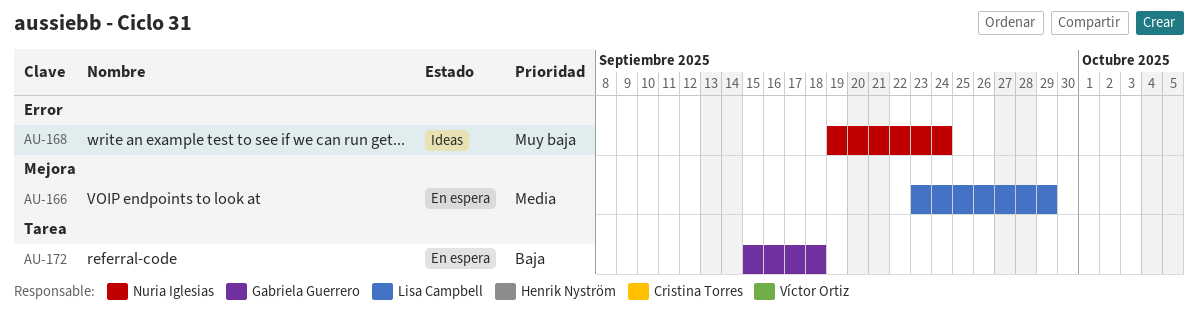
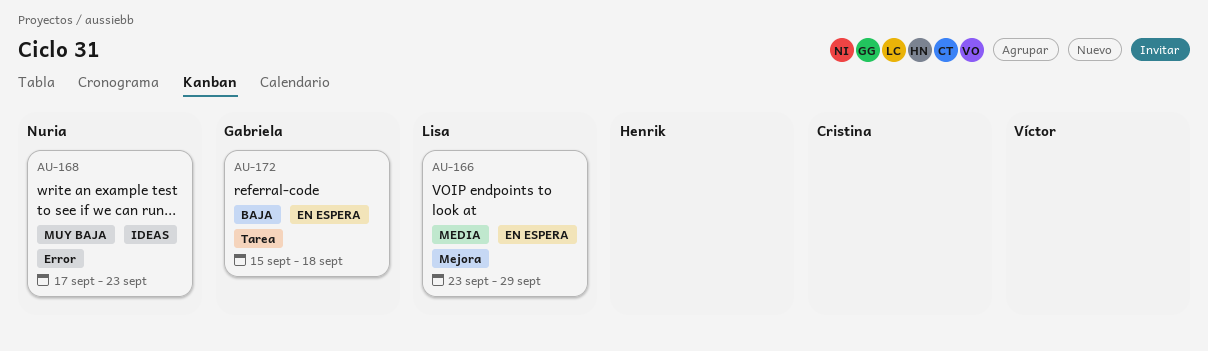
AU-168, start: Sep 19 -> Sep 17
AU-168, due: Sep 24 -> Sep 23

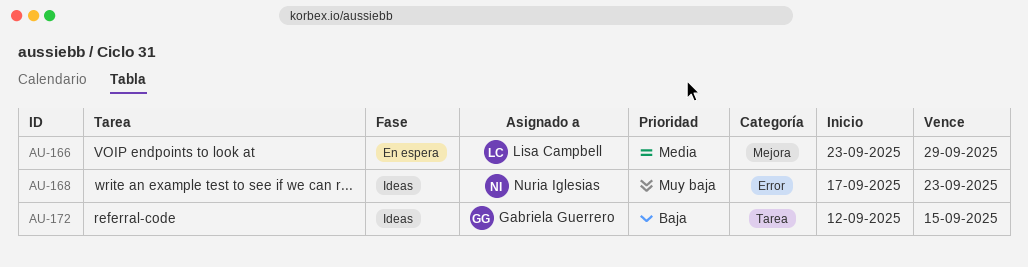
AU-172, status: En espera -> Ideas
AU-172, start: Sep 15 -> Sep 12
AU-172, due: Sep 18 -> Sep 15

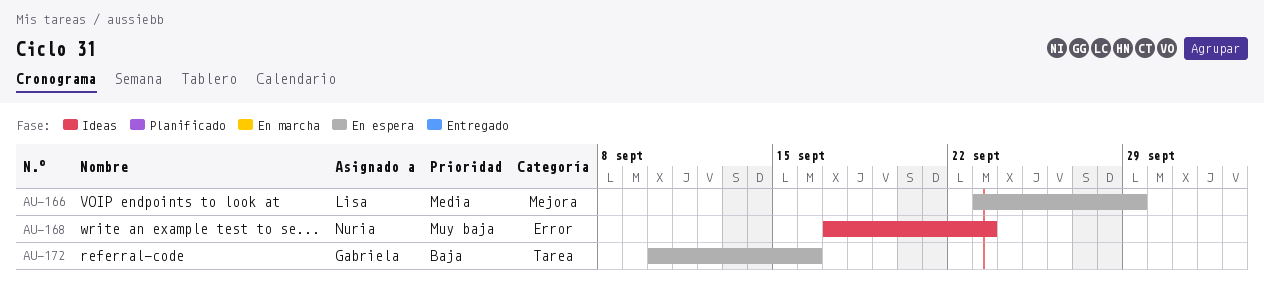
AU-172, status: Ideas -> En espera
AU-172, start: Sep 12 -> Sep 10
AU-172, due: Sep 15 -> Sep 16

